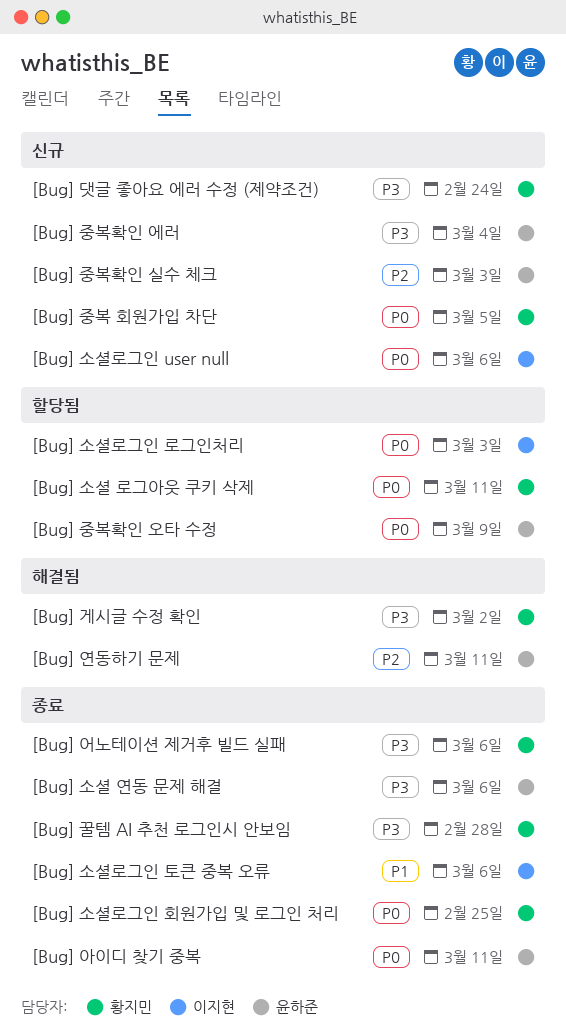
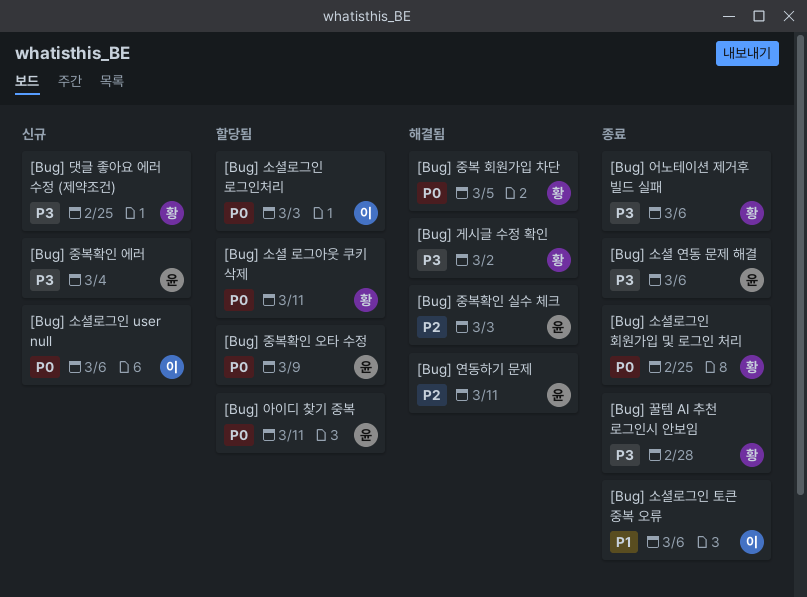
[Bug] 댓글 좋아요 에러 수정 (제약조건), due: Feb 24 -> Feb 25
[Bug] 아이디 찾기 중복, status: 종료 -> 할당됨
[Bug] 중복 회원가입 차단, status: 신규 -> 해결됨
[Bug] 중복확인 실수 체크, status: 신규 -> 해결됨

